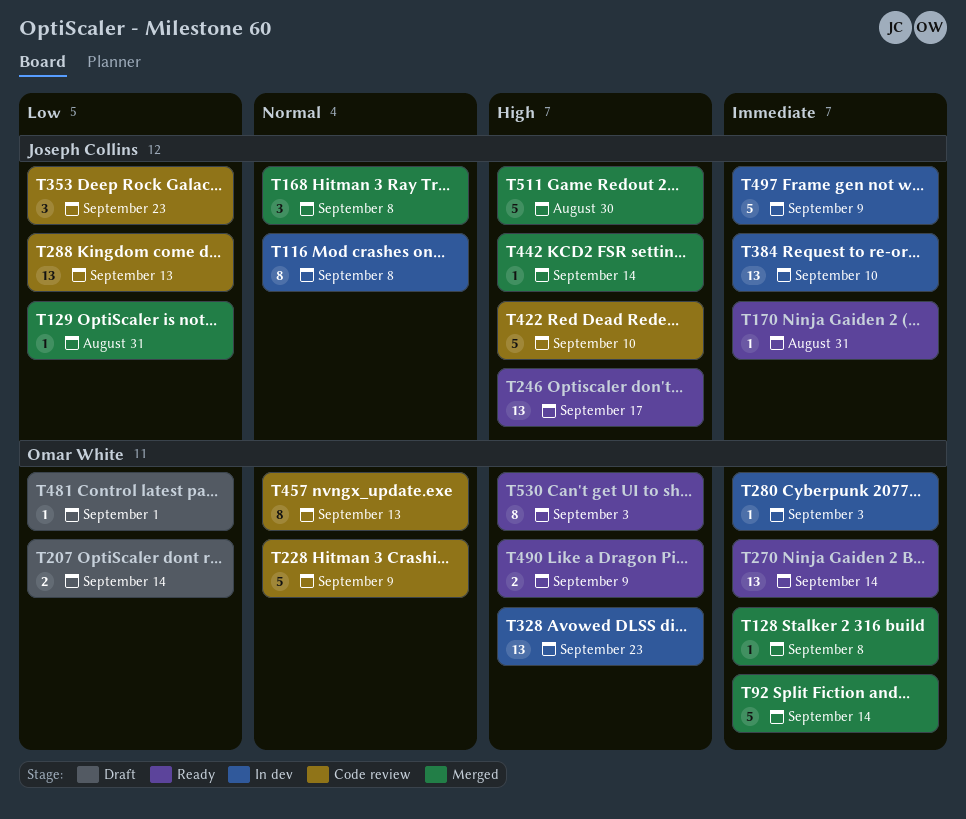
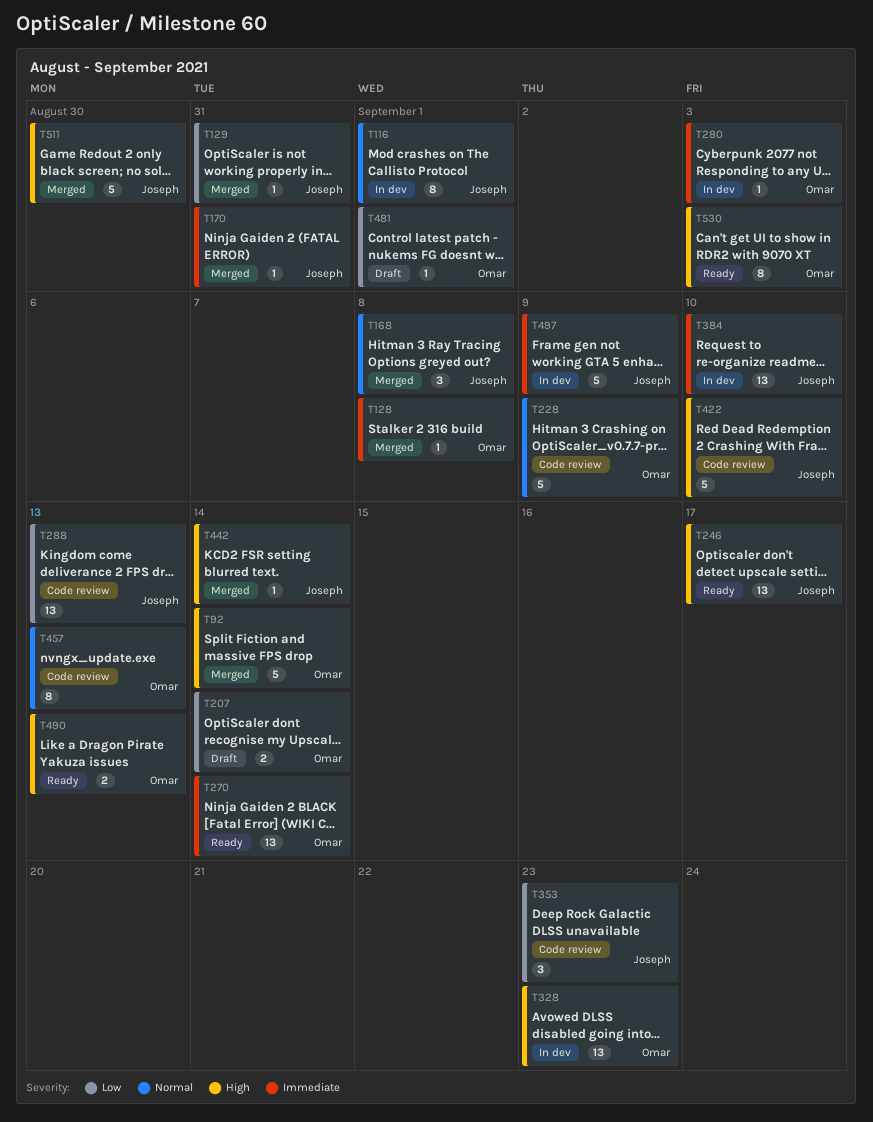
T92, priority: Immediate -> High
T116, due: Sep 8 -> Sep 1
T170, status: Ready -> Merged
T490, due: Sep 9 -> Sep 13

